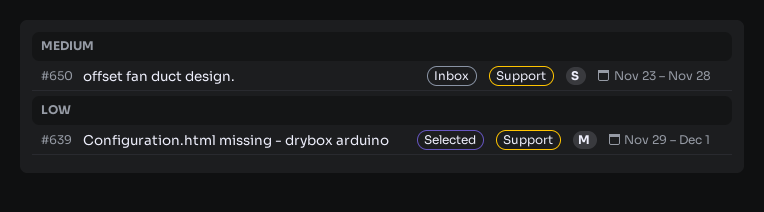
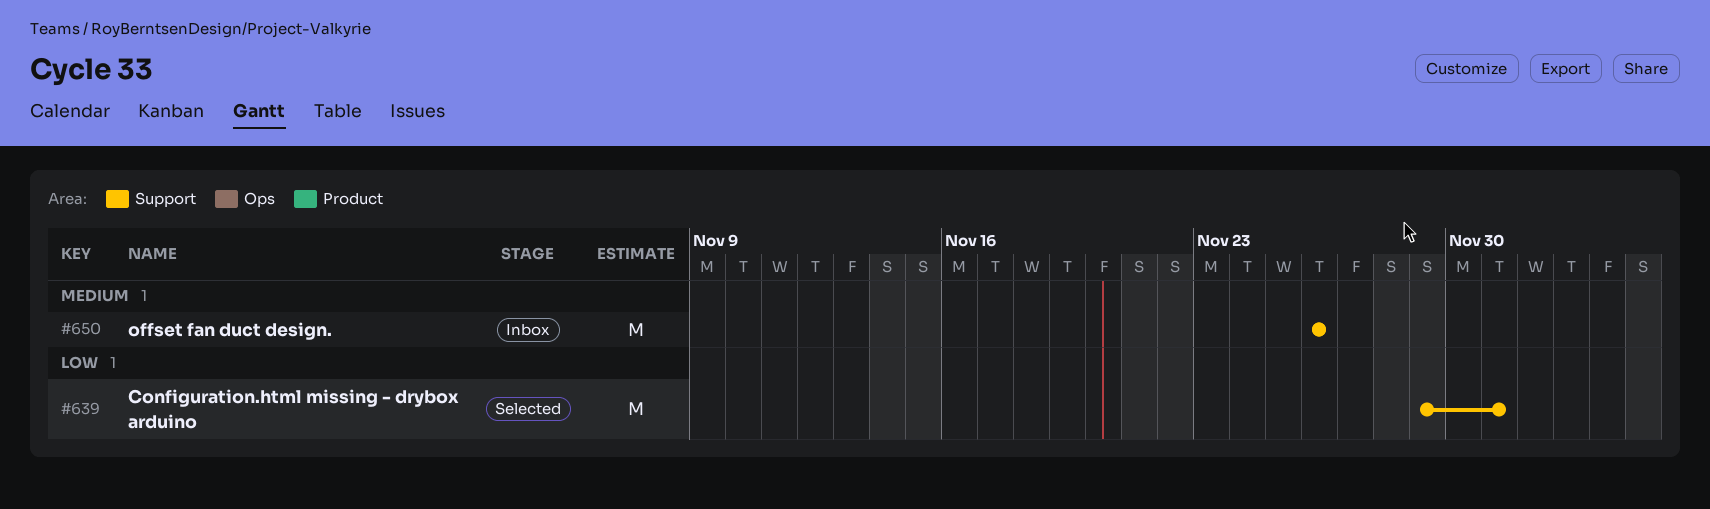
#650, estimate: S -> M
#650, start: Nov 23 -> Nov 26
#650, due: Nov 28 -> Nov 26

